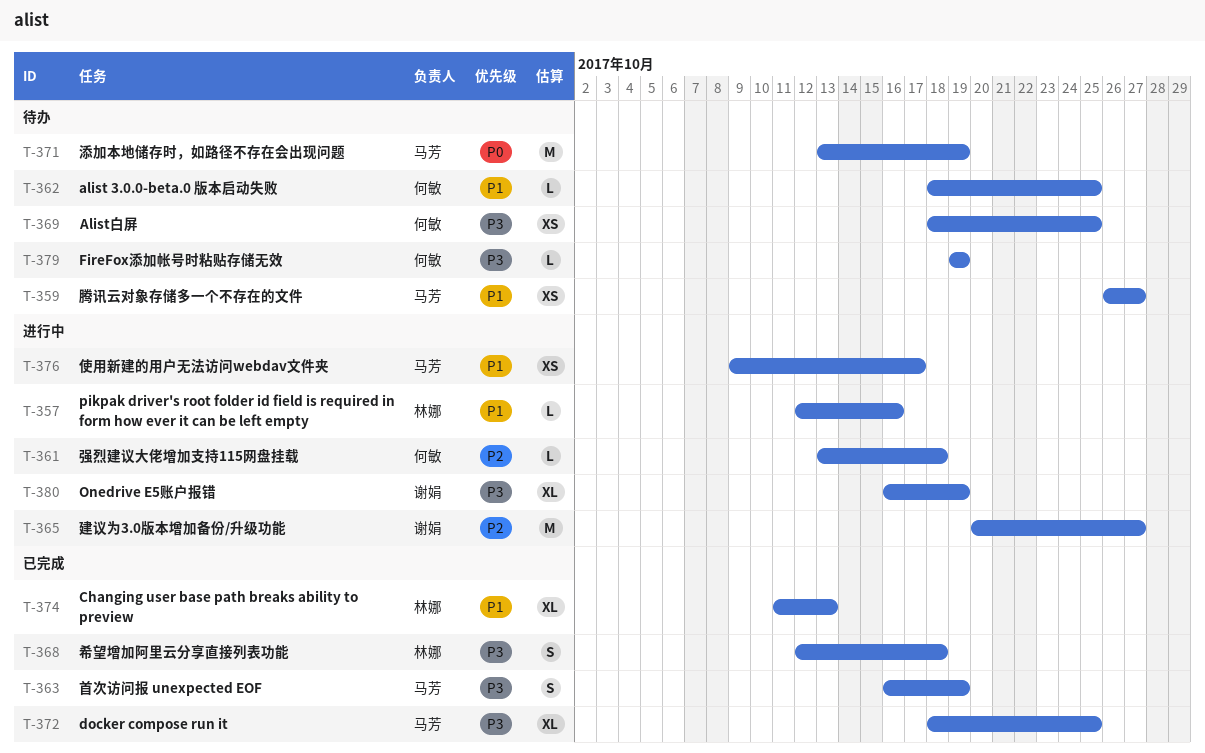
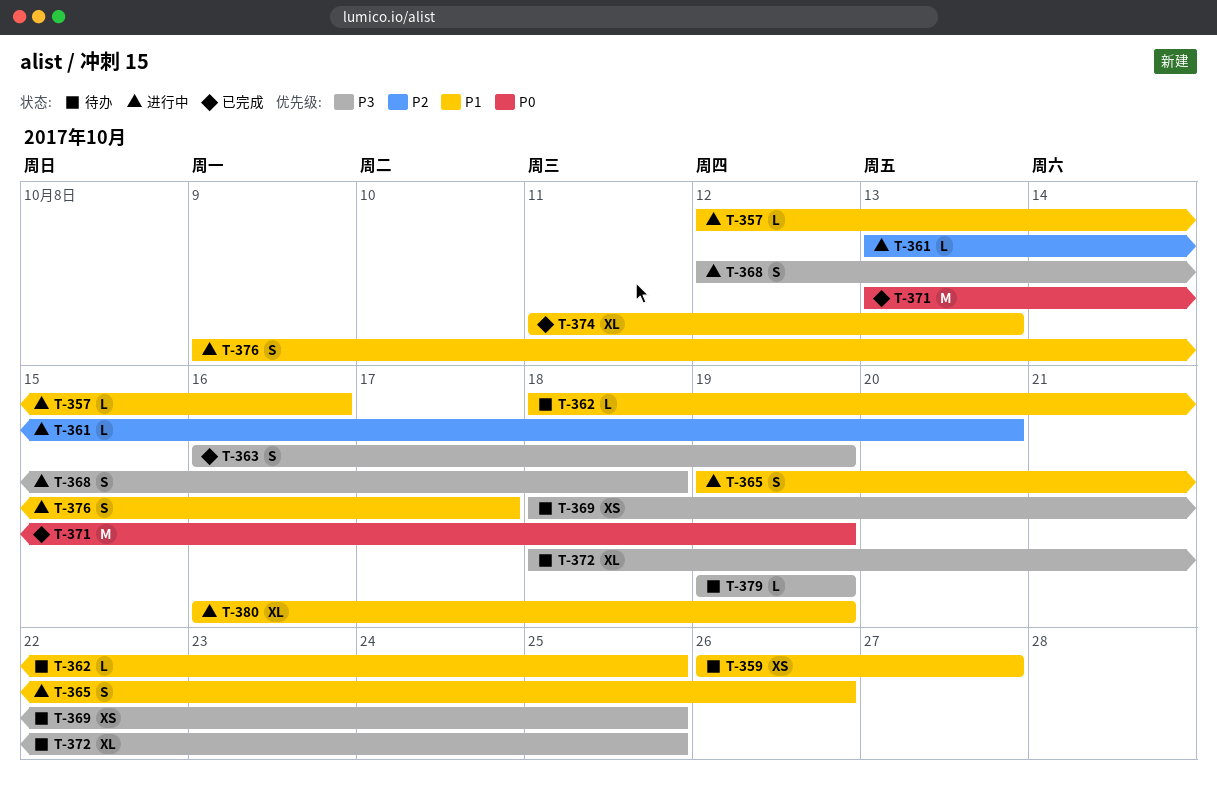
T-361, due: Oct 18 -> Oct 20
T-365, priority: P2 -> P1
T-365, estimate: M -> S
T-365, start: Oct 20 -> Oct 19
T-365, due: Oct 27 -> Oct 26
T-368, status: 已完成 -> 进行中
T-371, status: 待办 -> 已完成
T-372, status: 已完成 -> 待办
T-376, estimate: XS -> S
T-380, priority: P3 -> P1

